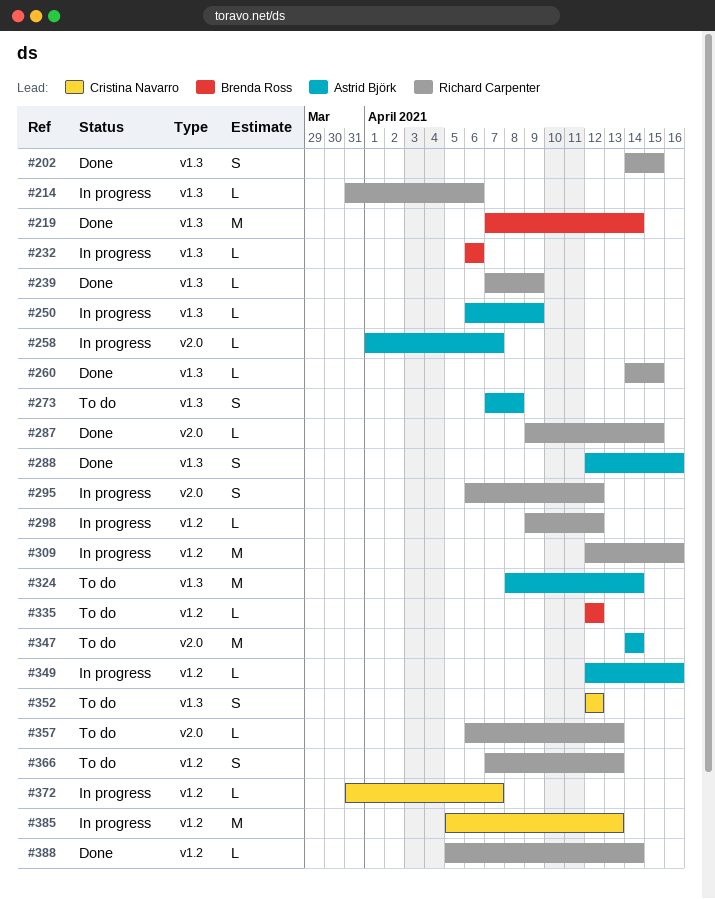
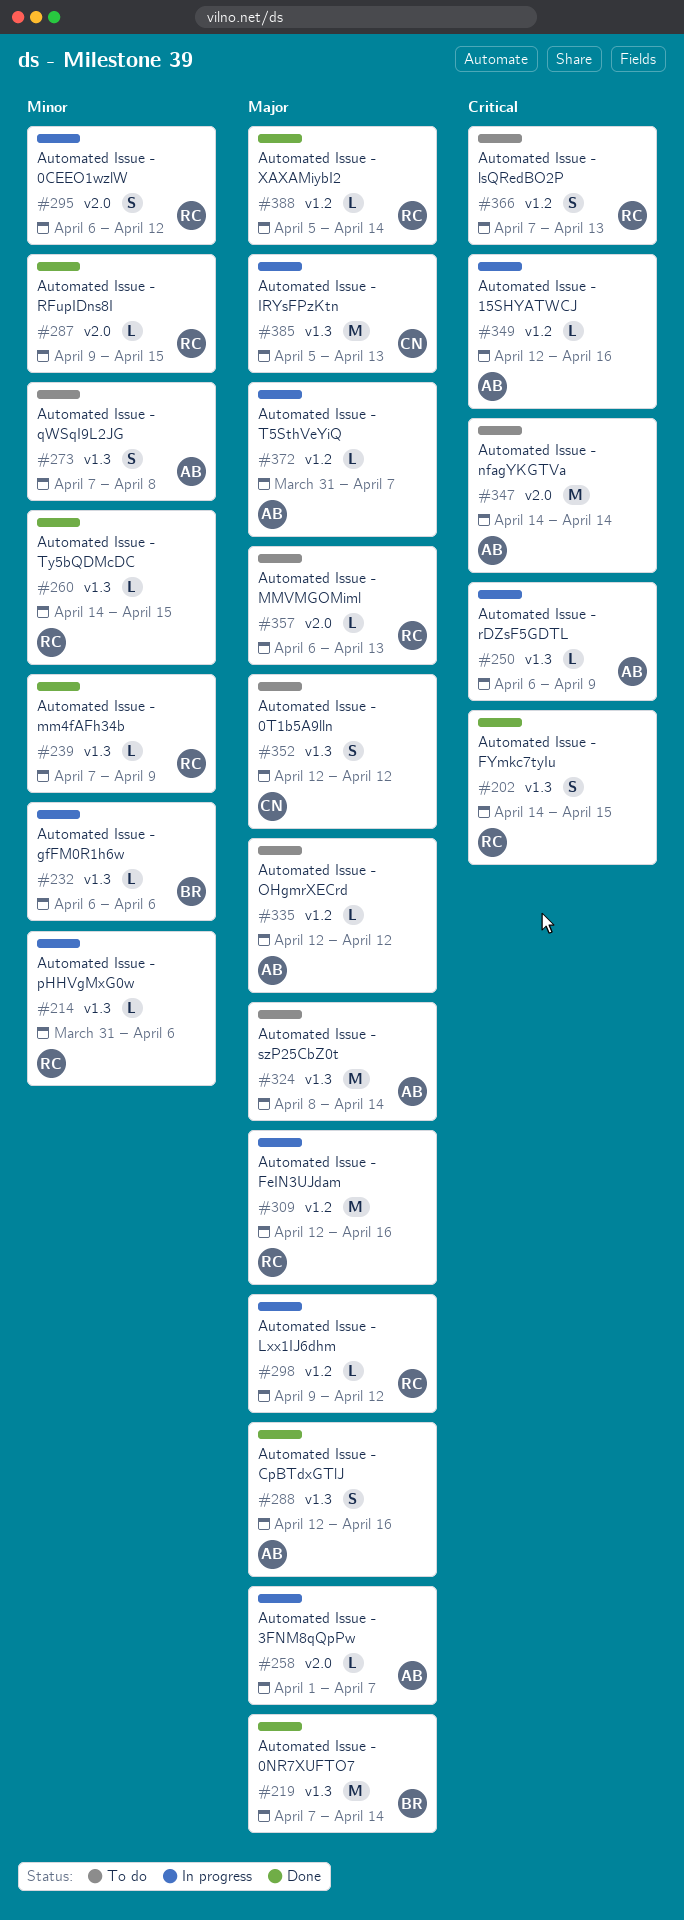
#335, owner: Brenda Ross -> Astrid Björk
#372, owner: Cristina Navarro -> Astrid Björk
#385, label: v1.2 -> v1.3

